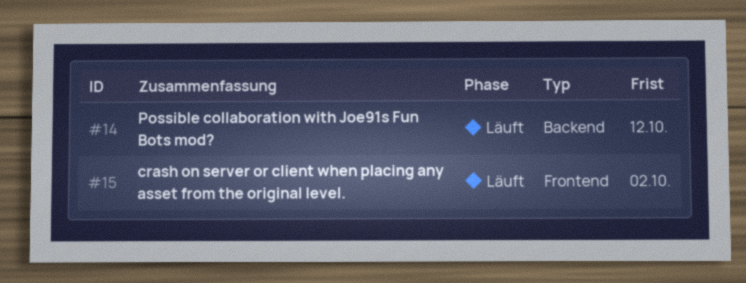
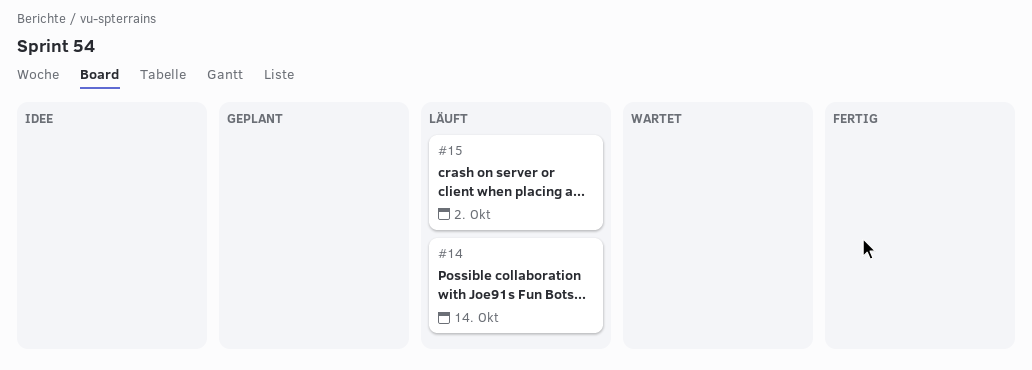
#14, due: Oct 12 -> Oct 14

